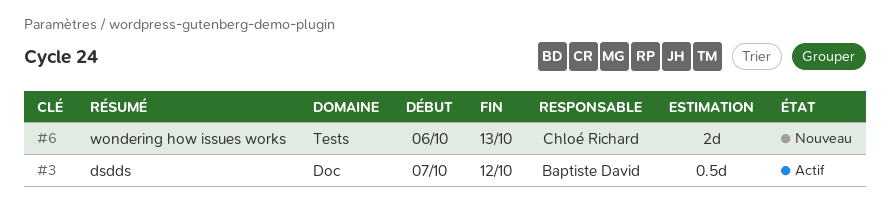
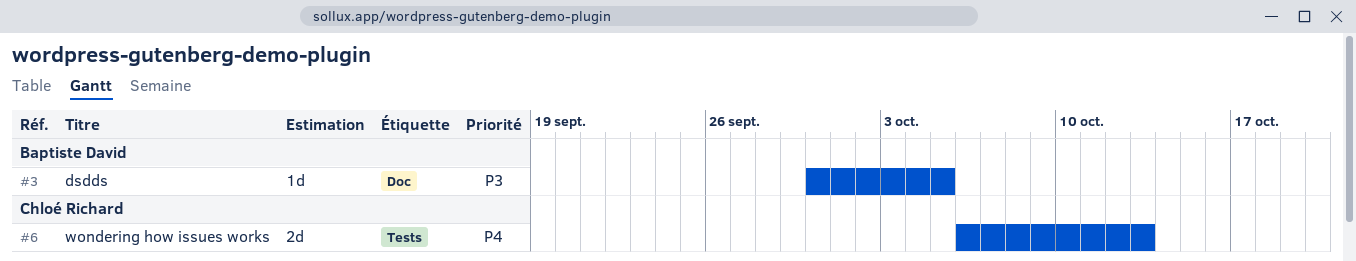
#3, estimate: 0.5d -> 1d
#3, start: Oct 7 -> Sep 30
#3, due: Oct 12 -> Oct 5

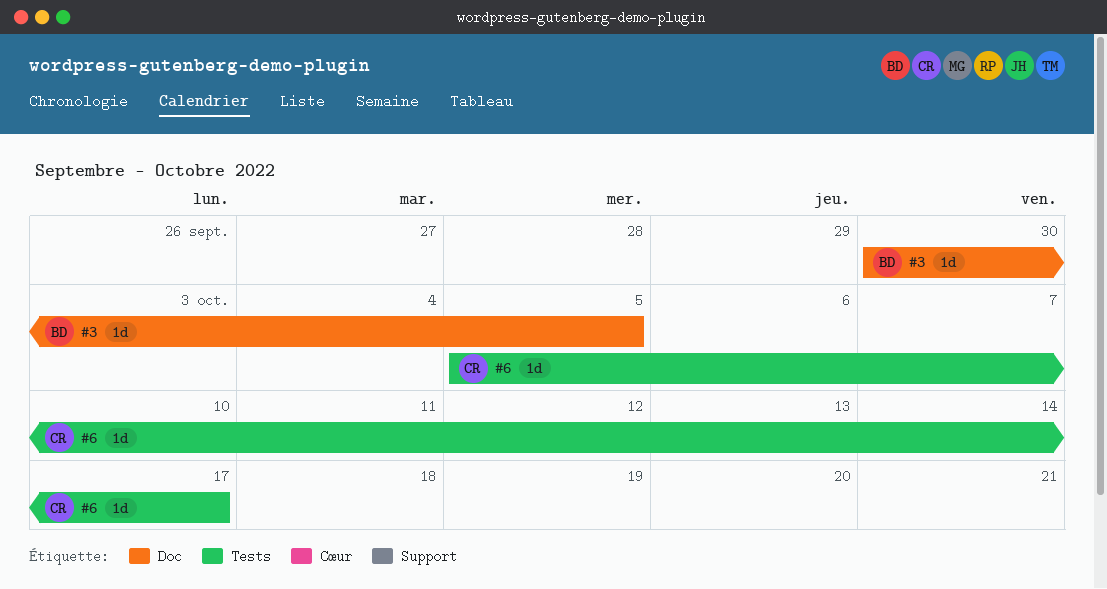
#6, estimate: 2d -> 1d
#6, start: Oct 6 -> Oct 5
#6, due: Oct 13 -> Oct 17

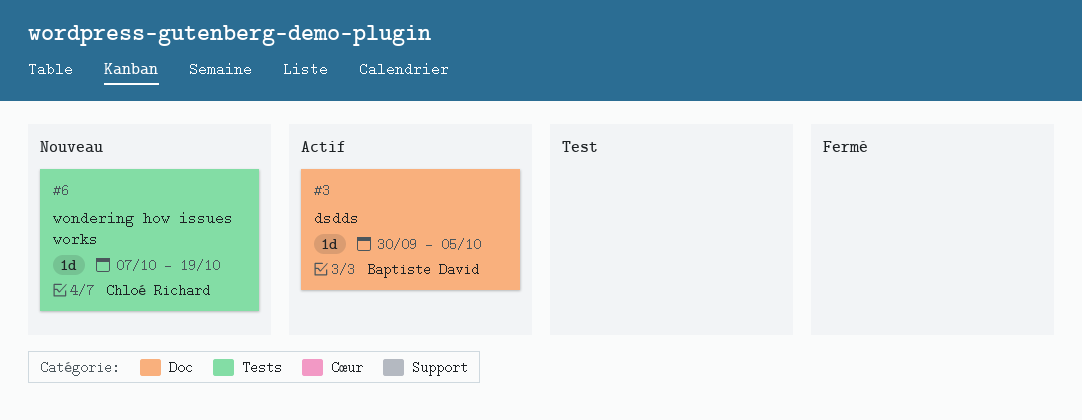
#6, start: Oct 5 -> Oct 7
#6, due: Oct 17 -> Oct 19

